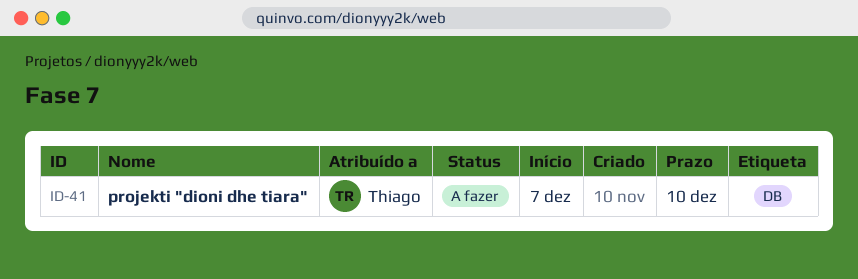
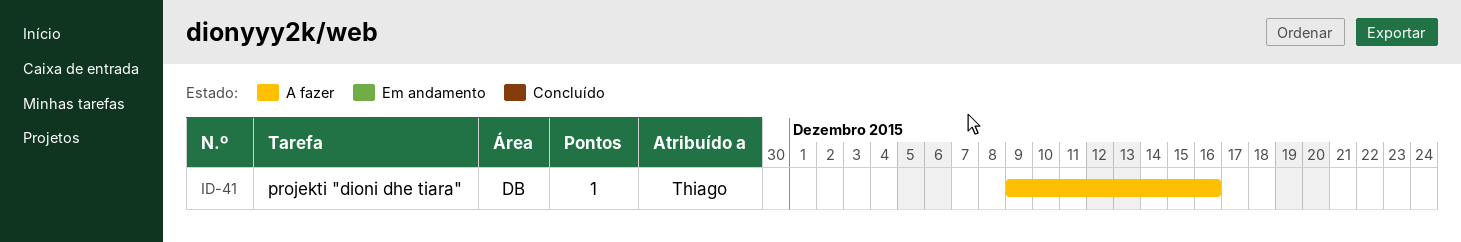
ID-41, start: Dec 7 -> Dec 9
ID-41, due: Dec 10 -> Dec 16

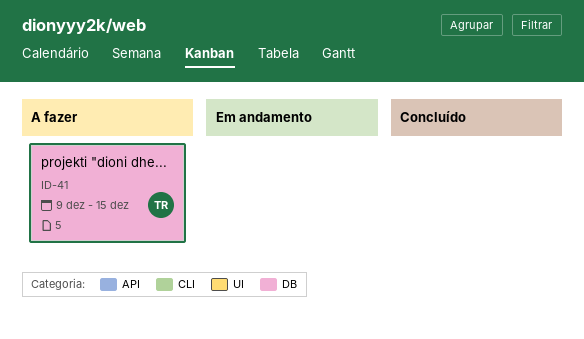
ID-41, due: Dec 16 -> Dec 15

